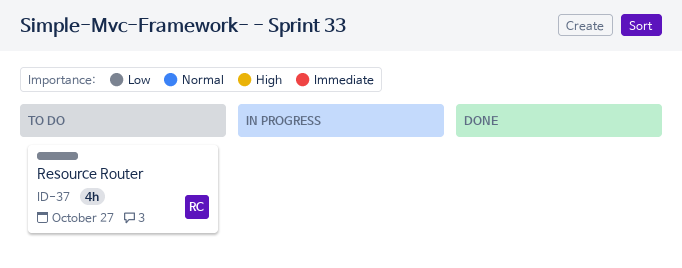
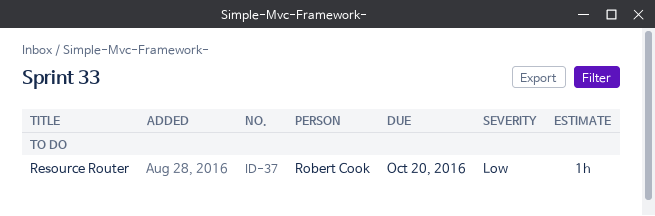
ID-37, estimate: 4h -> 1h
ID-37, due: Oct 27 -> Oct 20

